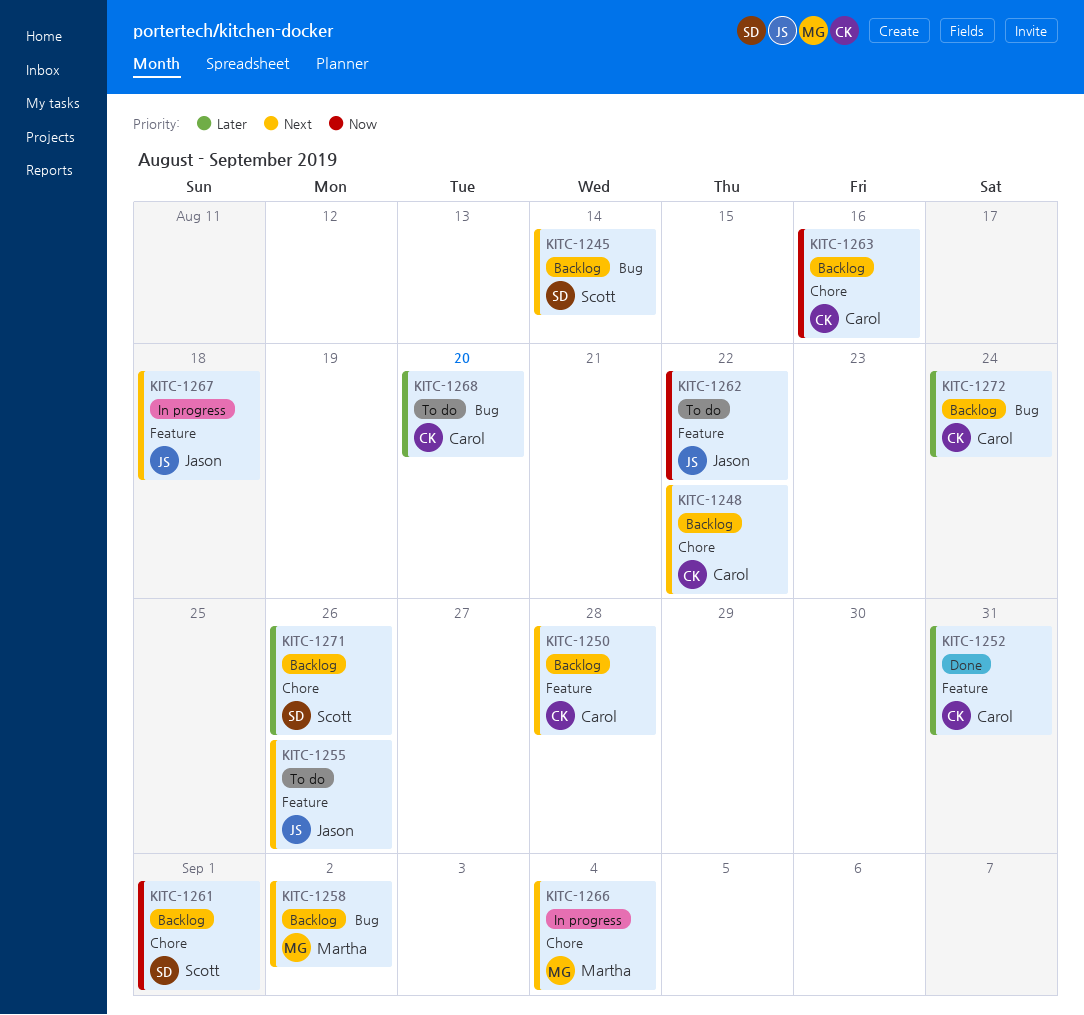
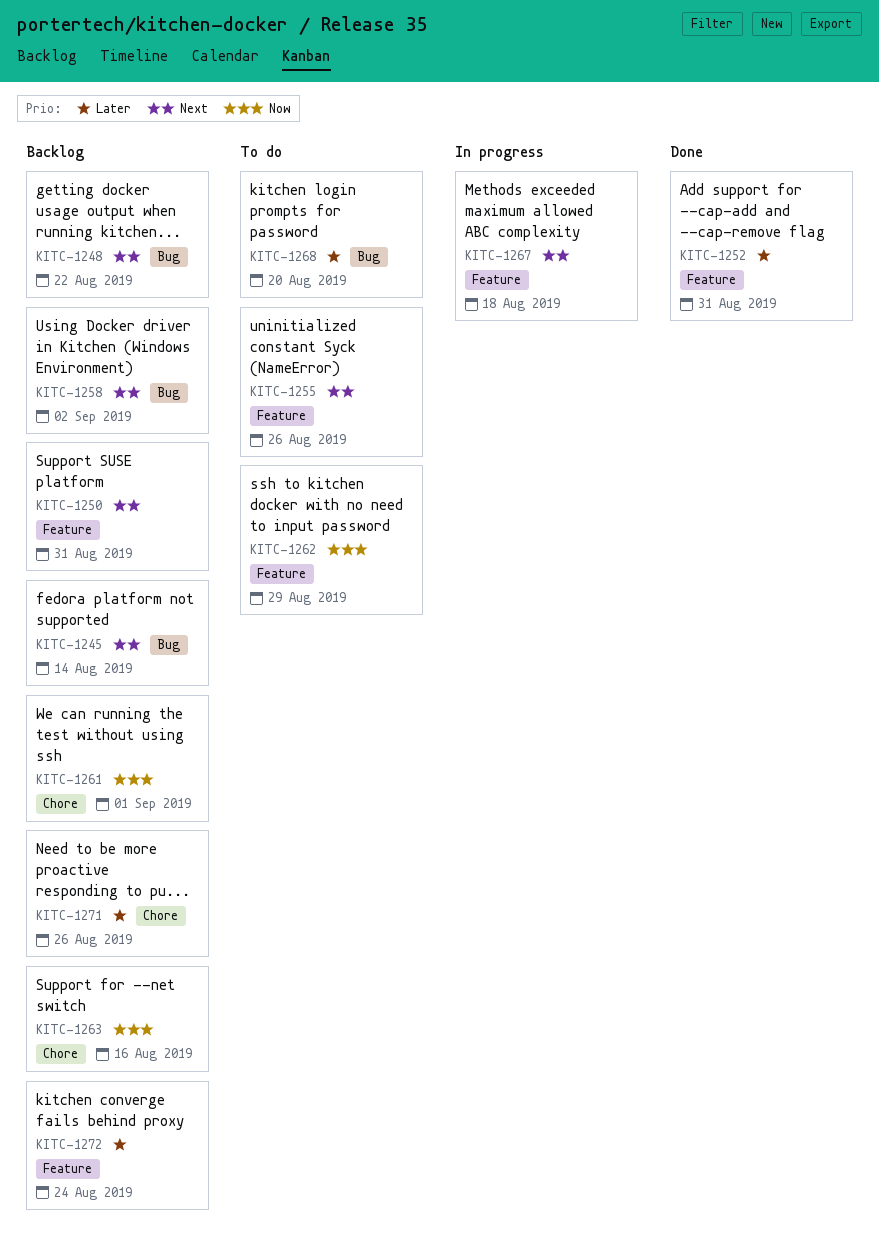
KITC-1248, label: Chore -> Bug
KITC-1250, due: Aug 28 -> Aug 31
KITC-1262, due: Aug 22 -> Aug 29
KITC-1266: present -> none
KITC-1272, label: Bug -> Feature

